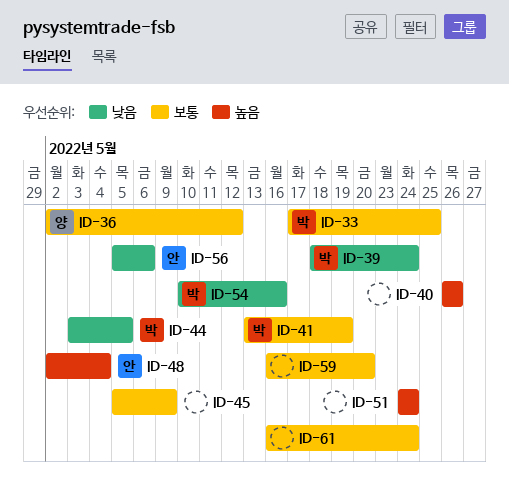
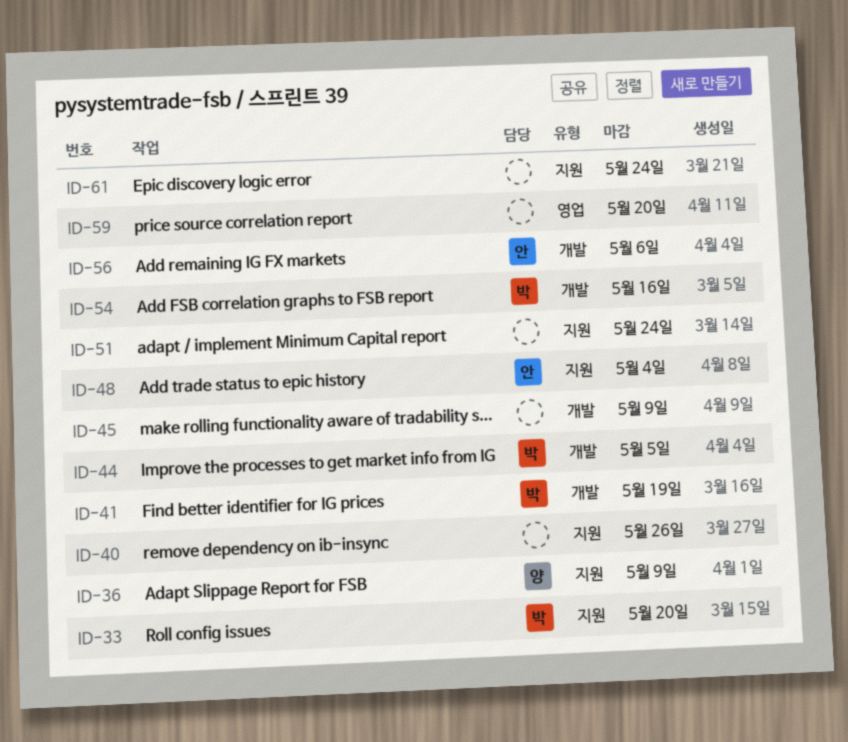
ID-33, due: May 25 -> May 20
ID-36, due: May 12 -> May 9
ID-39: present -> none

